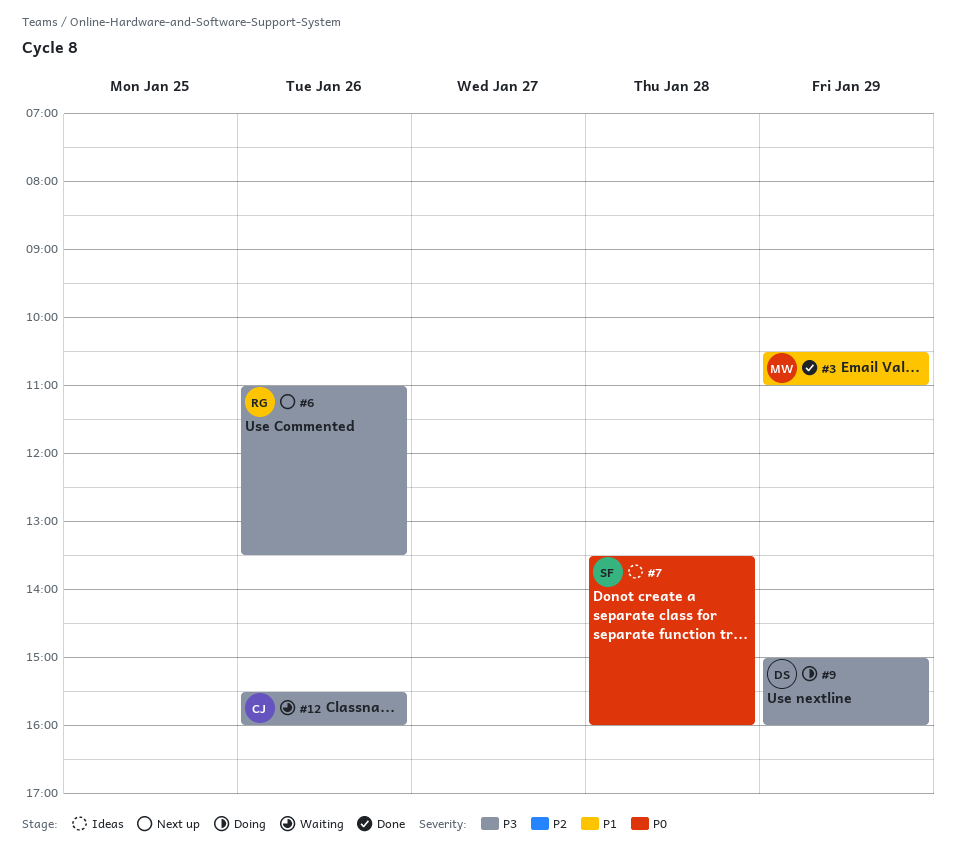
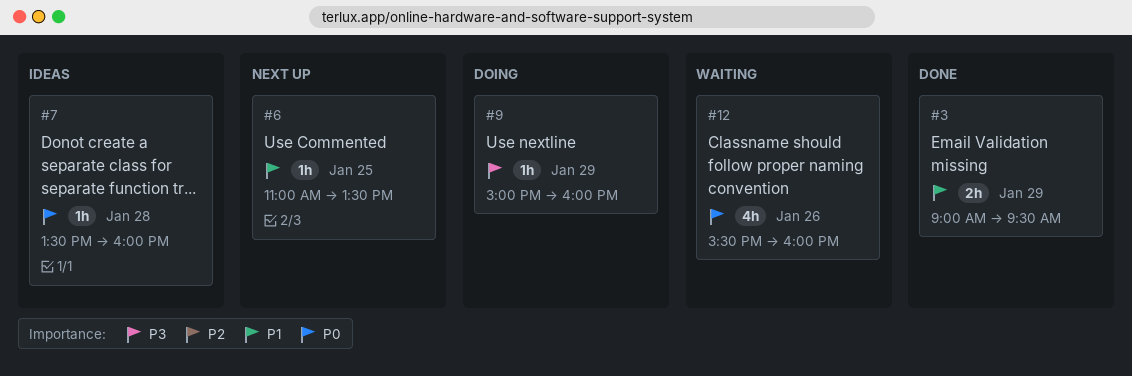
#3, begins: 10:30 -> 09:00
#3, ends: 11:00 -> 09:30
#6, priority: P3 -> P1
#6, day: Jan 26 -> Jan 25
#12, priority: P3 -> P0

